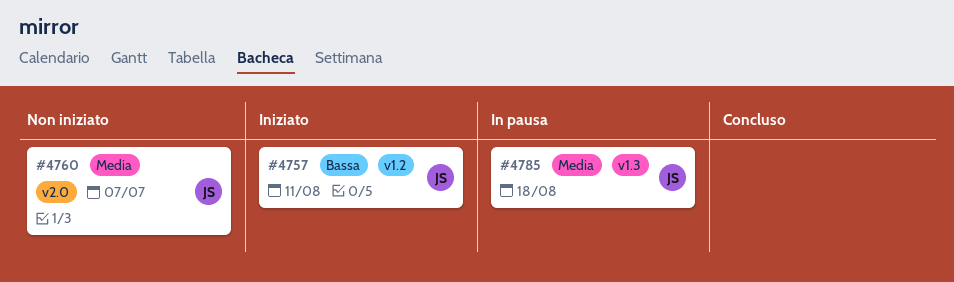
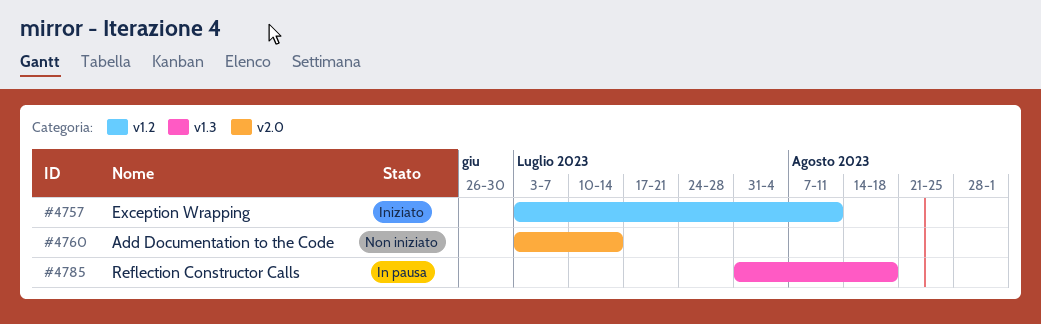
#4760, due: Jul 7 -> Jul 14

